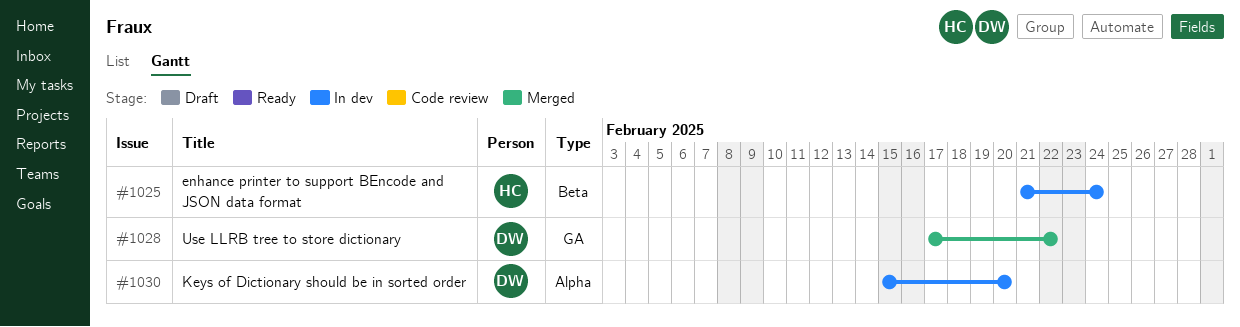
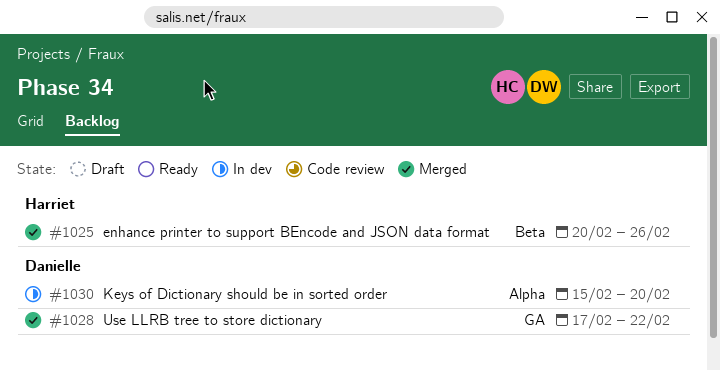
#1025, status: In dev -> Merged
#1025, start: Feb 21 -> Feb 20
#1025, due: Feb 24 -> Feb 26

